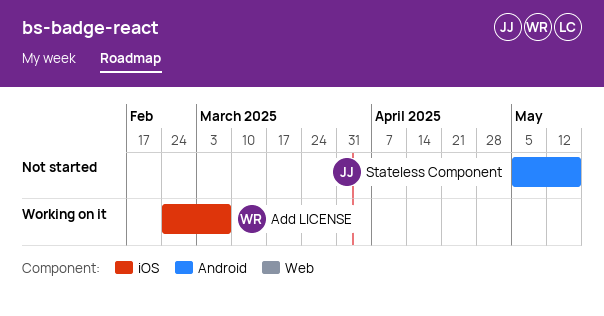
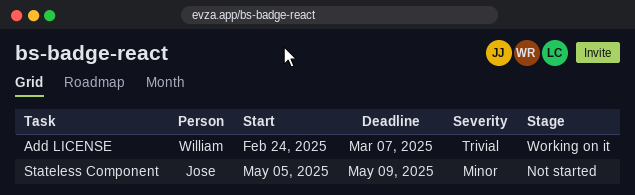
Stateless Component, due: May 16 -> May 9

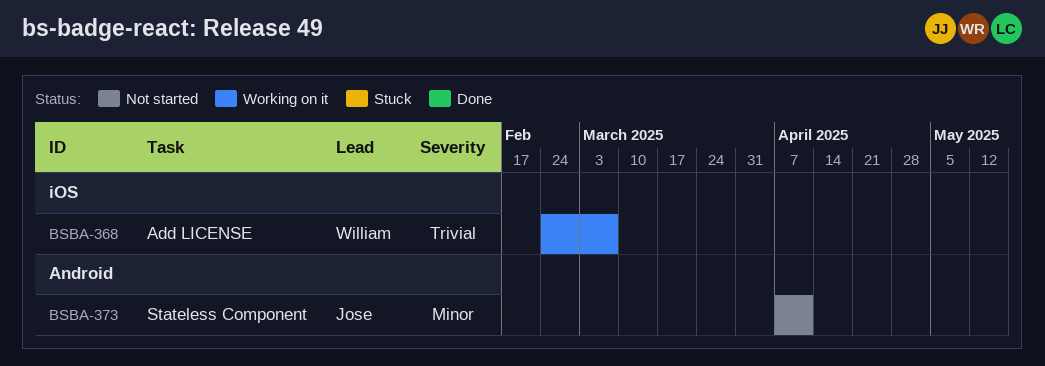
Stateless Component, start: May 5 -> Apr 7
Stateless Component, due: May 9 -> Apr 11

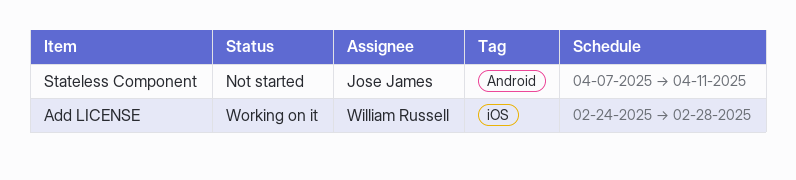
Add LICENSE, due: Mar 7 -> Feb 28

